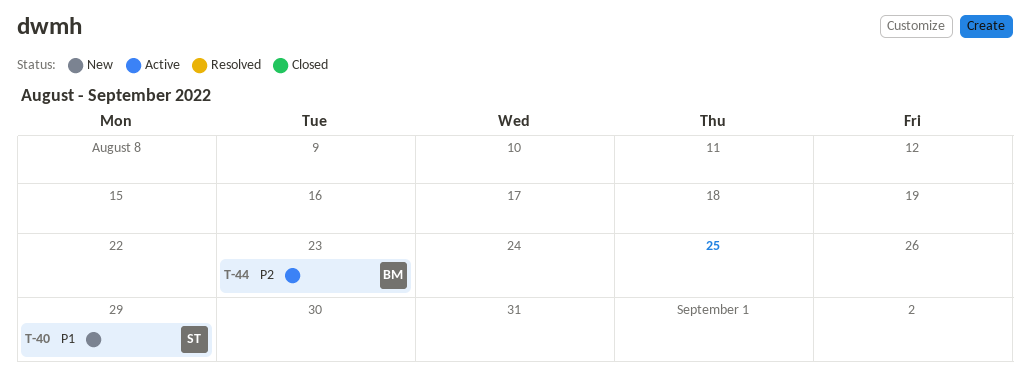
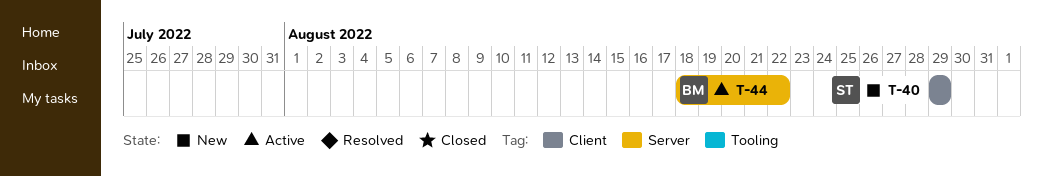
T-44, due: Aug 23 -> Aug 22

